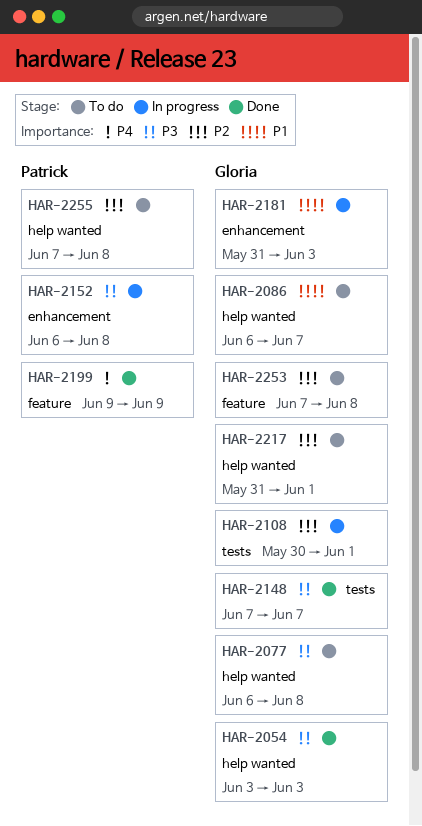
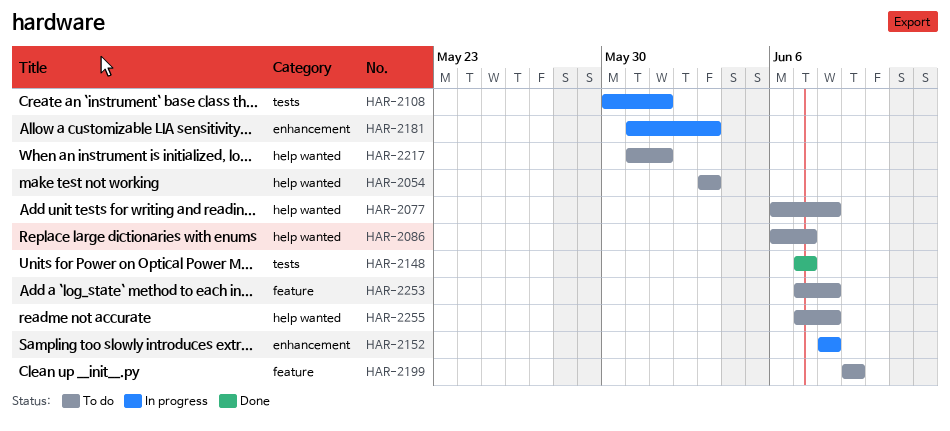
HAR-2054, status: Done -> To do
HAR-2152, start: Jun 6 -> Jun 8
HAR-2199, status: Done -> To do

